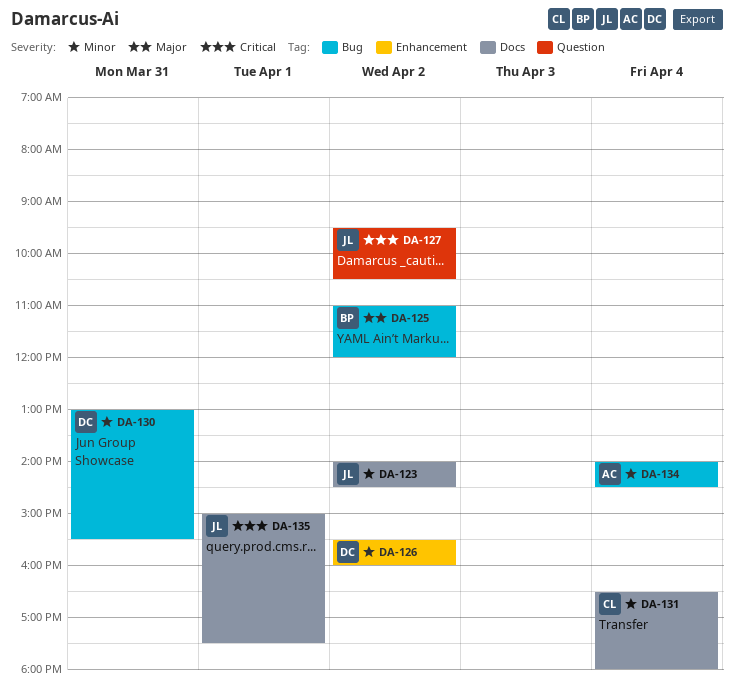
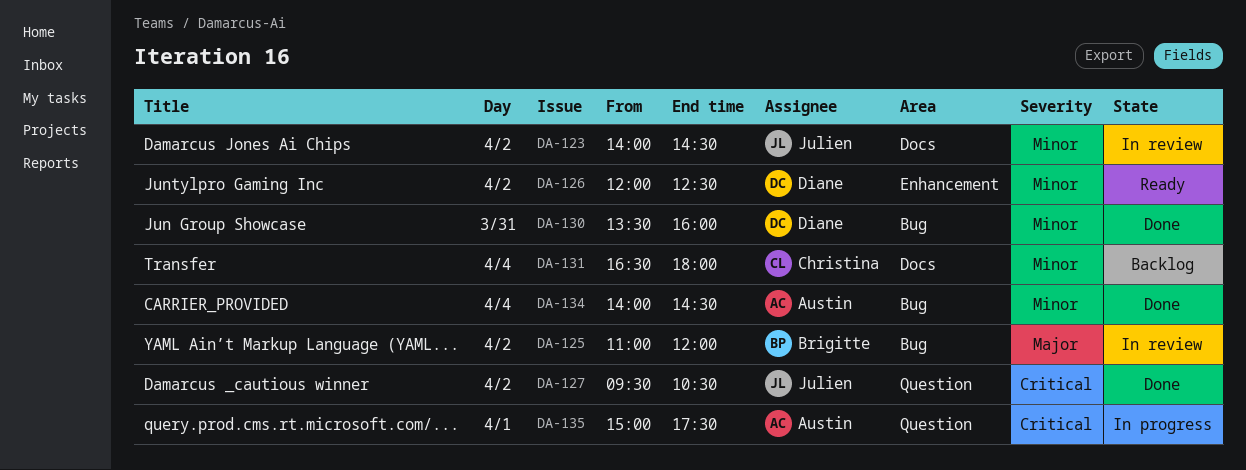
DA-126, begins: 15:30 -> 12:00
DA-126, ends: 16:00 -> 12:30
DA-130, begins: 13:00 -> 13:30
DA-130, ends: 15:30 -> 16:00
DA-135, owner: Julien -> Austin
DA-135, label: Docs -> Question

